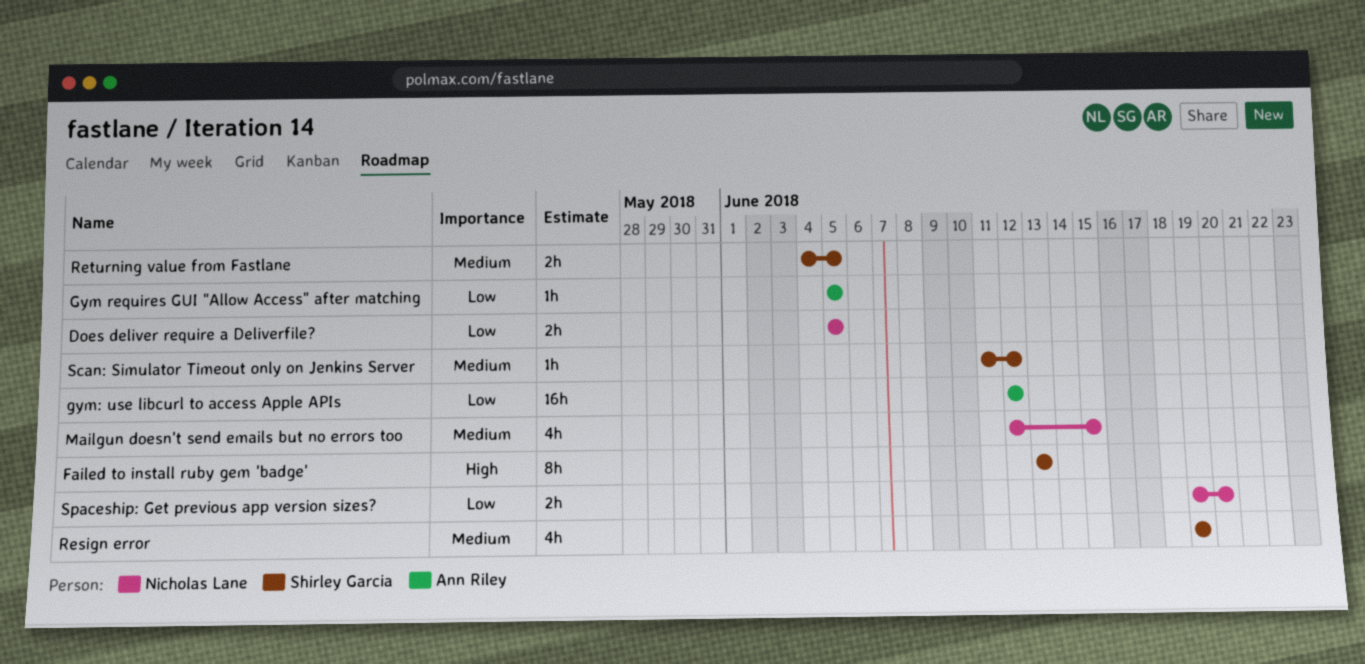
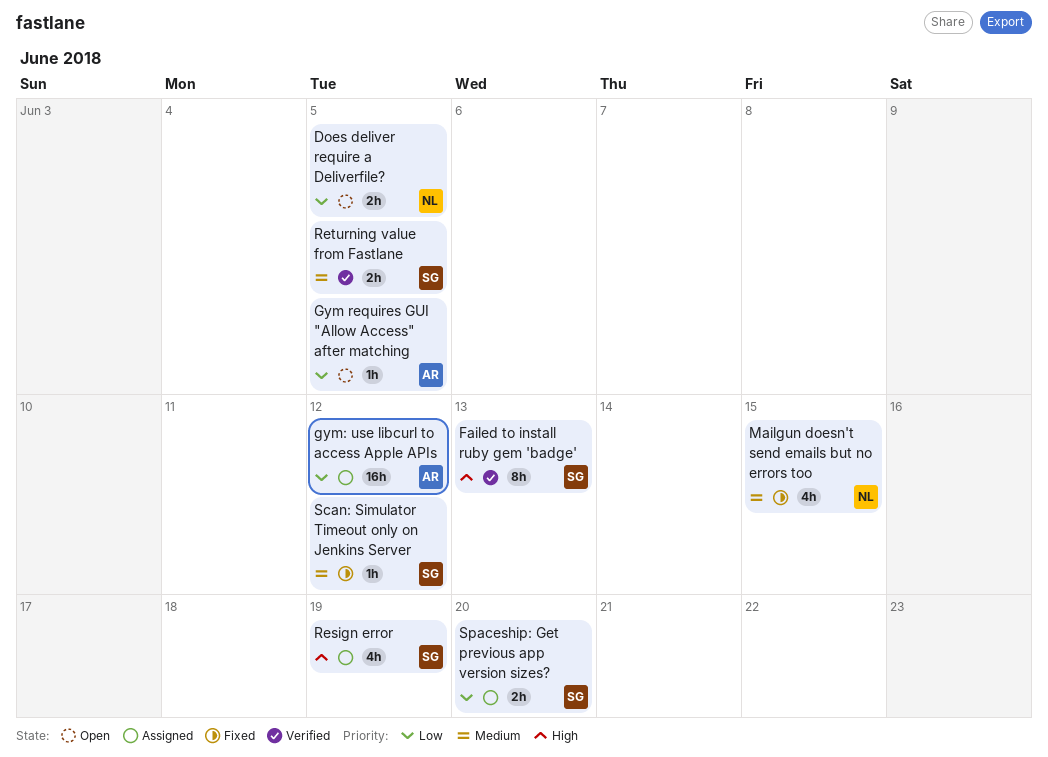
Resign error, priority: Medium -> High
Spaceship: Get previous app version sizes?, owner: Nicholas Lane -> Shirley Garcia

